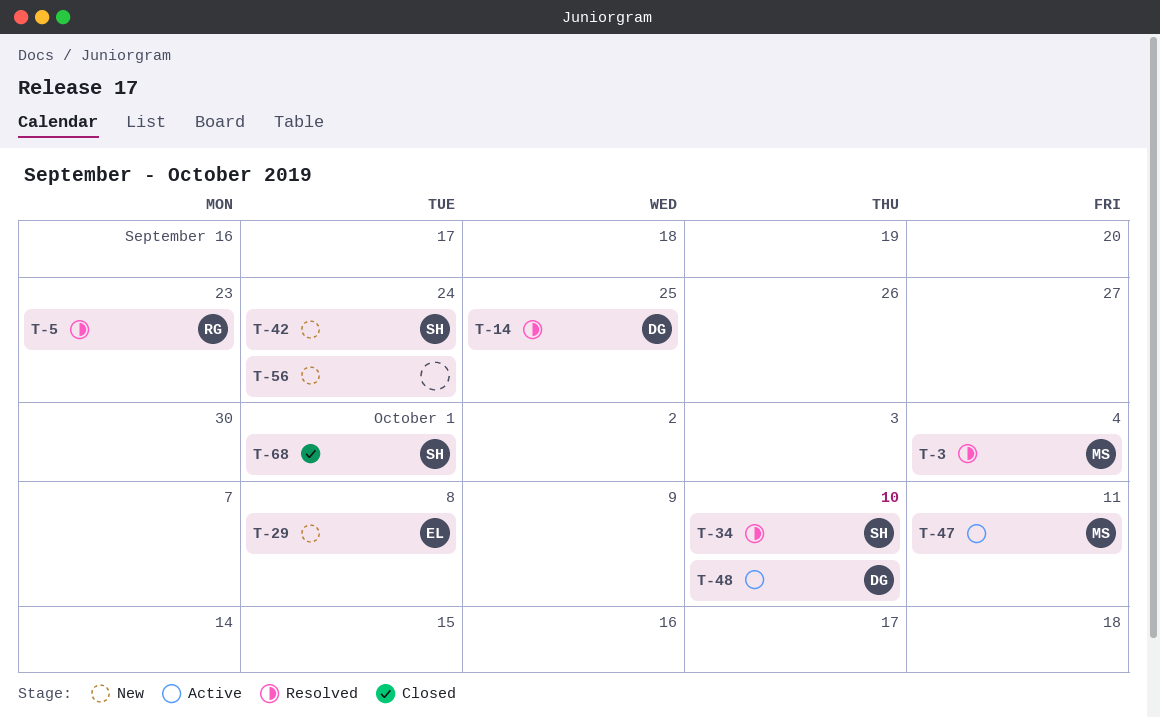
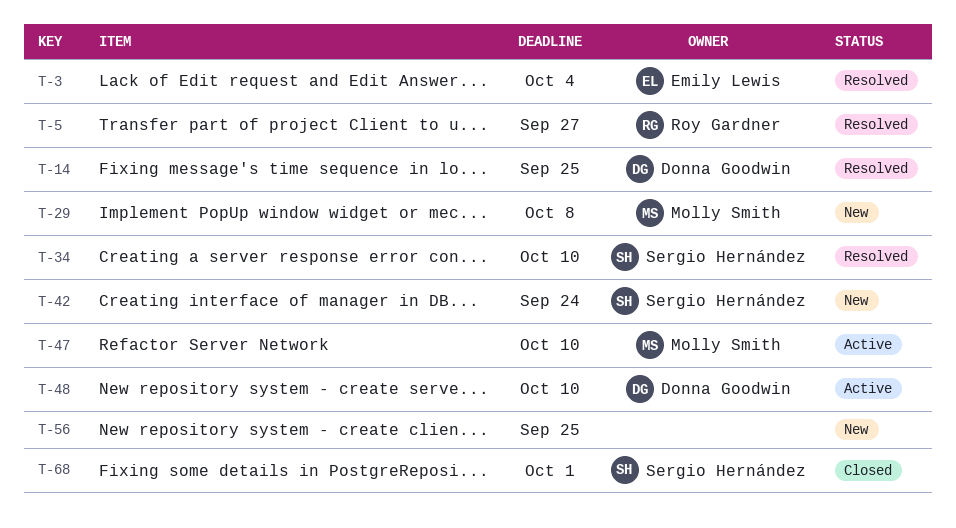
T-3, owner: Molly Smith -> Emily Lewis
T-5, due: Sep 23 -> Sep 27
T-29, owner: Emily Lewis -> Molly Smith
T-47, due: Oct 11 -> Oct 10
T-56, due: Sep 24 -> Sep 25

